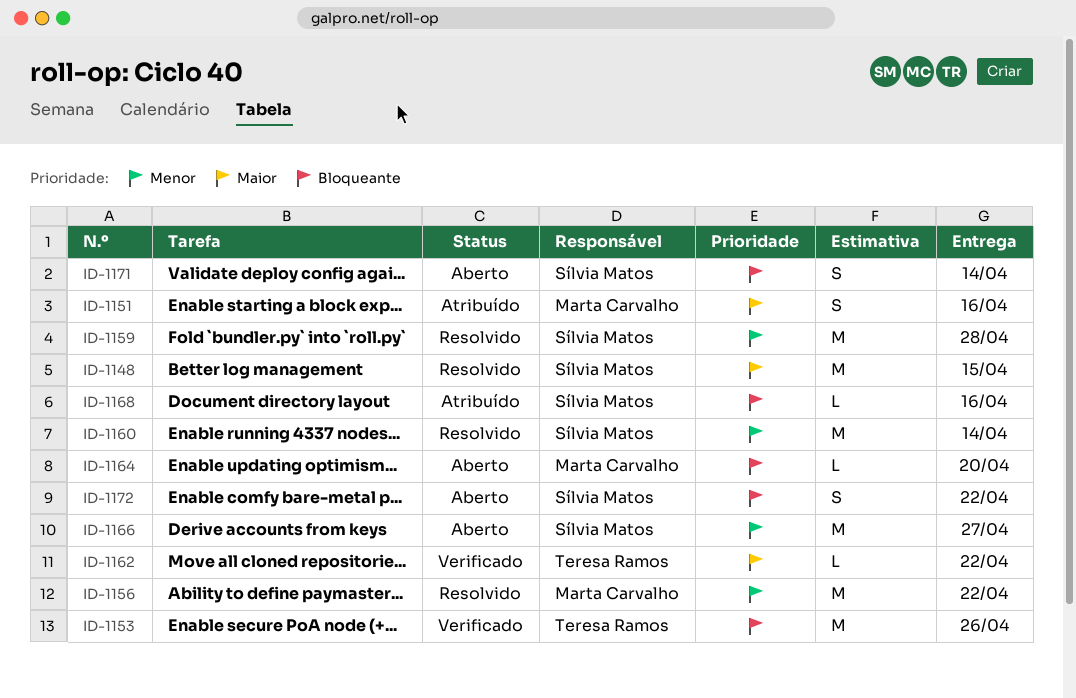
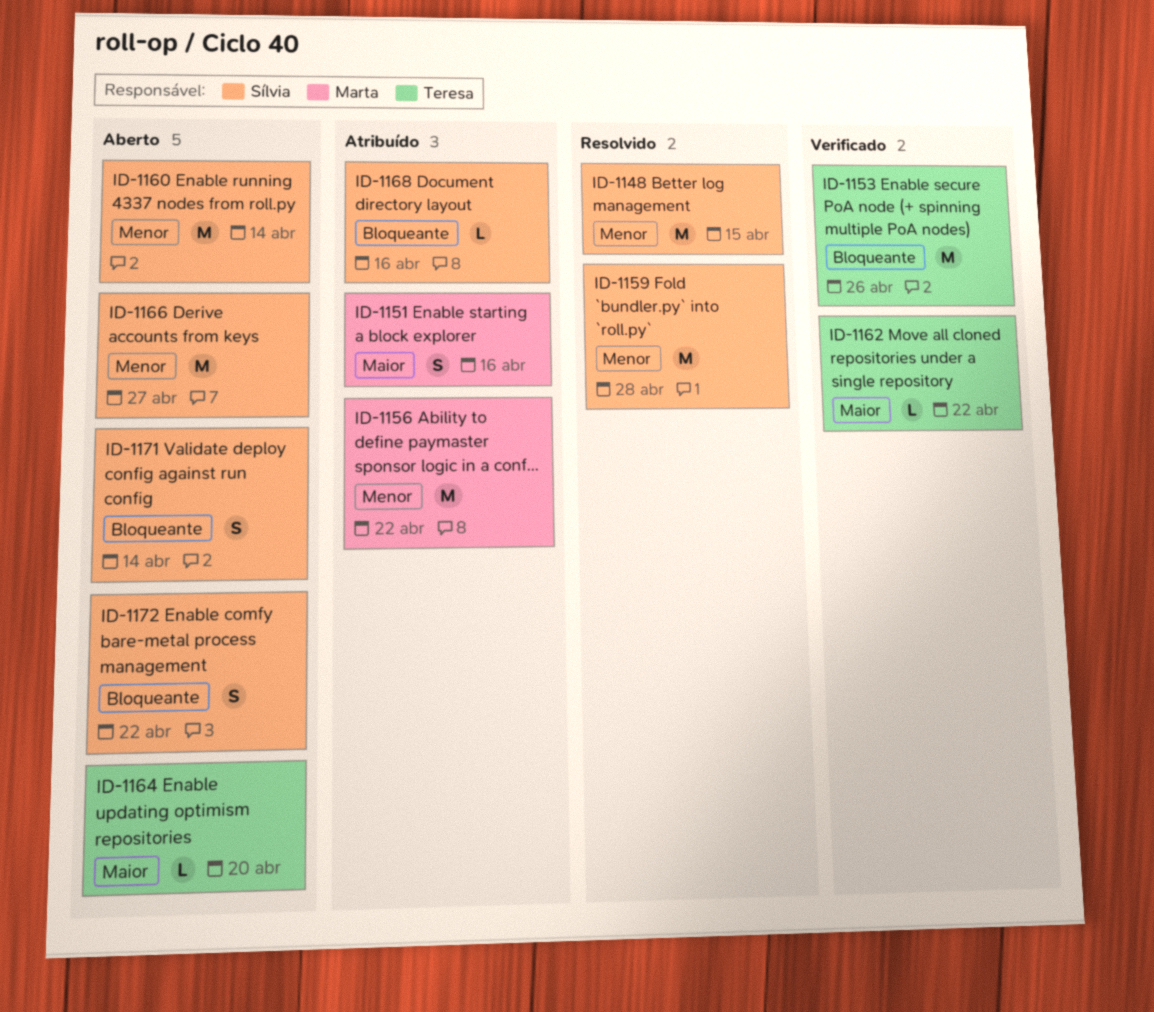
ID-1148, priority: Maior -> Menor
ID-1156, status: Resolvido -> Atribuído
ID-1160, status: Resolvido -> Aberto
ID-1164, owner: Marta Carvalho -> Teresa Ramos
ID-1164, priority: Bloqueante -> Maior

